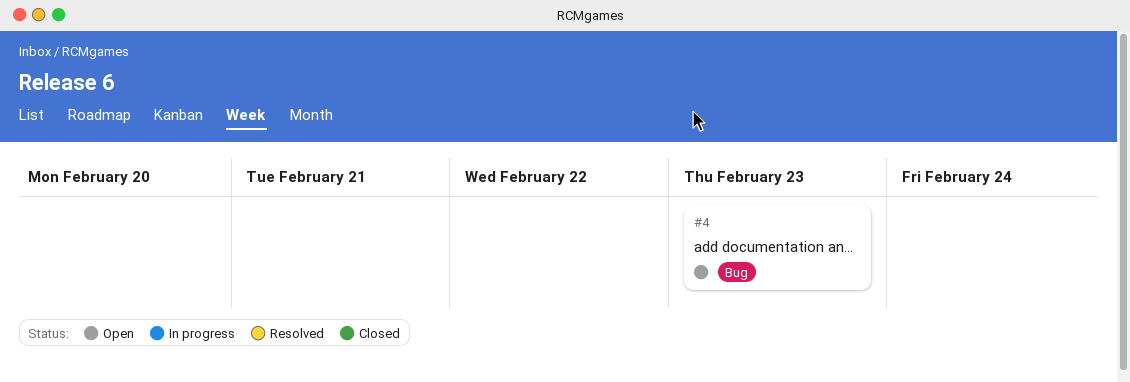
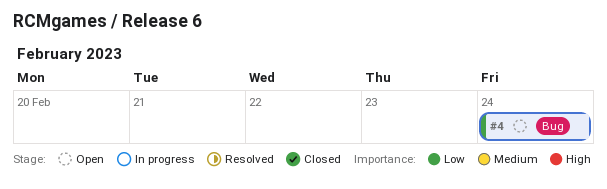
#4, due: Feb 23 -> Feb 24

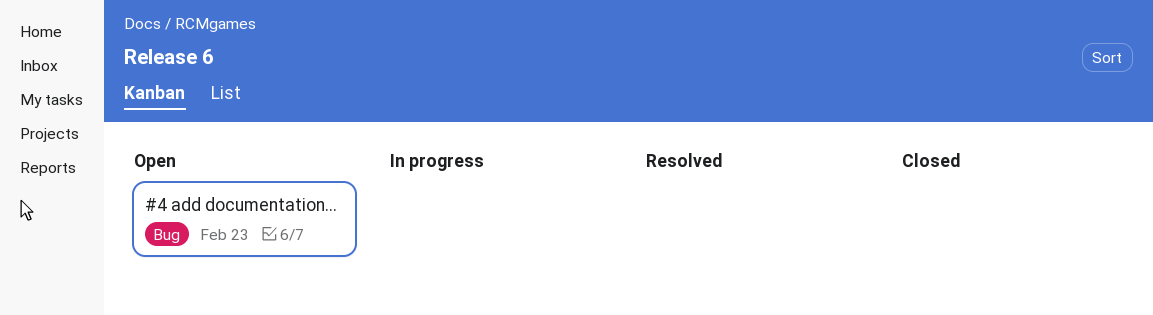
#4, due: Feb 24 -> Feb 23

